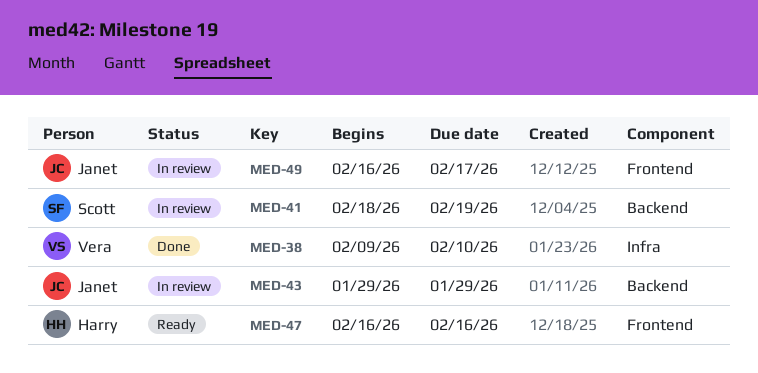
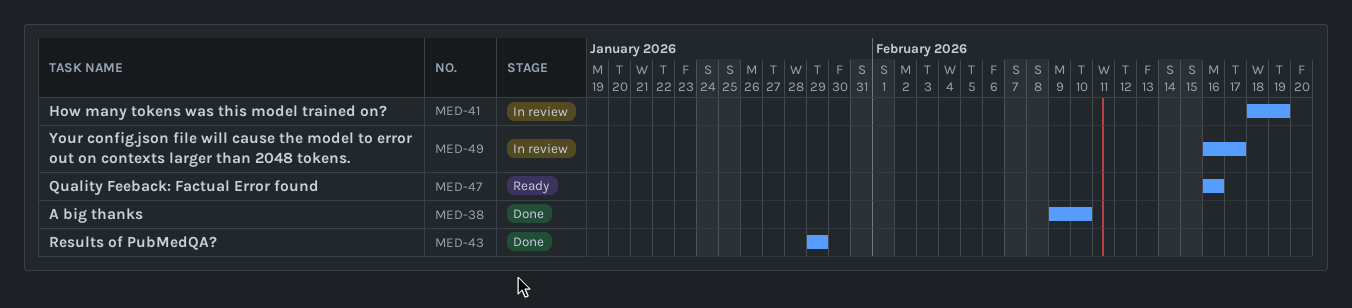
MED-43, status: In review -> Done

